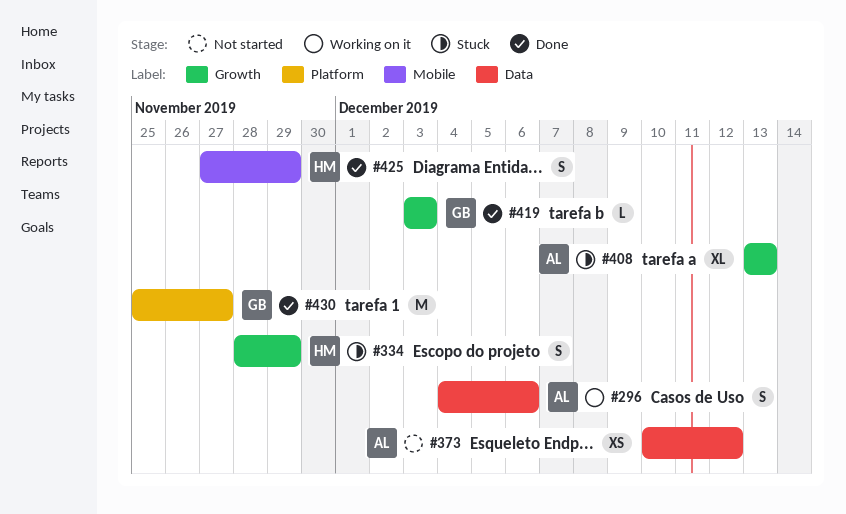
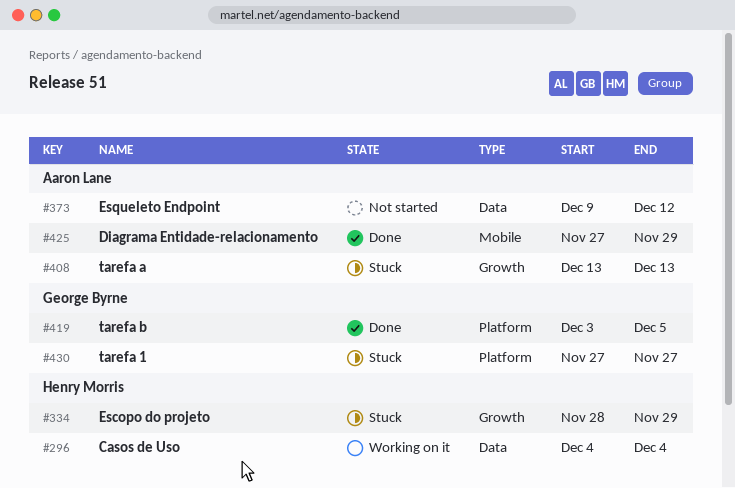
#296, owner: Aaron Lane -> Henry Morris
#296, due: Dec 6 -> Dec 4
#373, start: Dec 10 -> Dec 9
#419, label: Growth -> Platform
#419, due: Dec 3 -> Dec 5
#425, owner: Henry Morris -> Aaron Lane
#430, status: Done -> Stuck
#430, start: Nov 25 -> Nov 27

